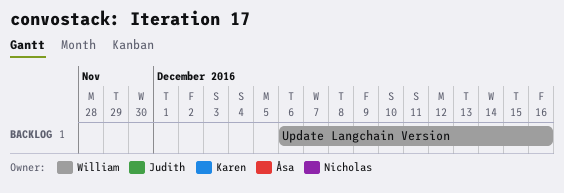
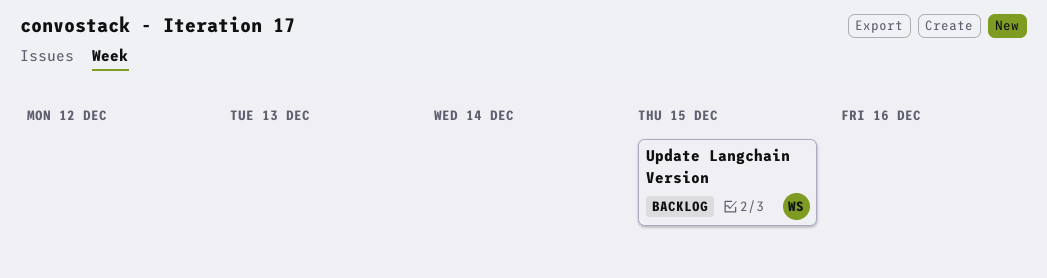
Update Langchain Version, due: Dec 16 -> Dec 15

